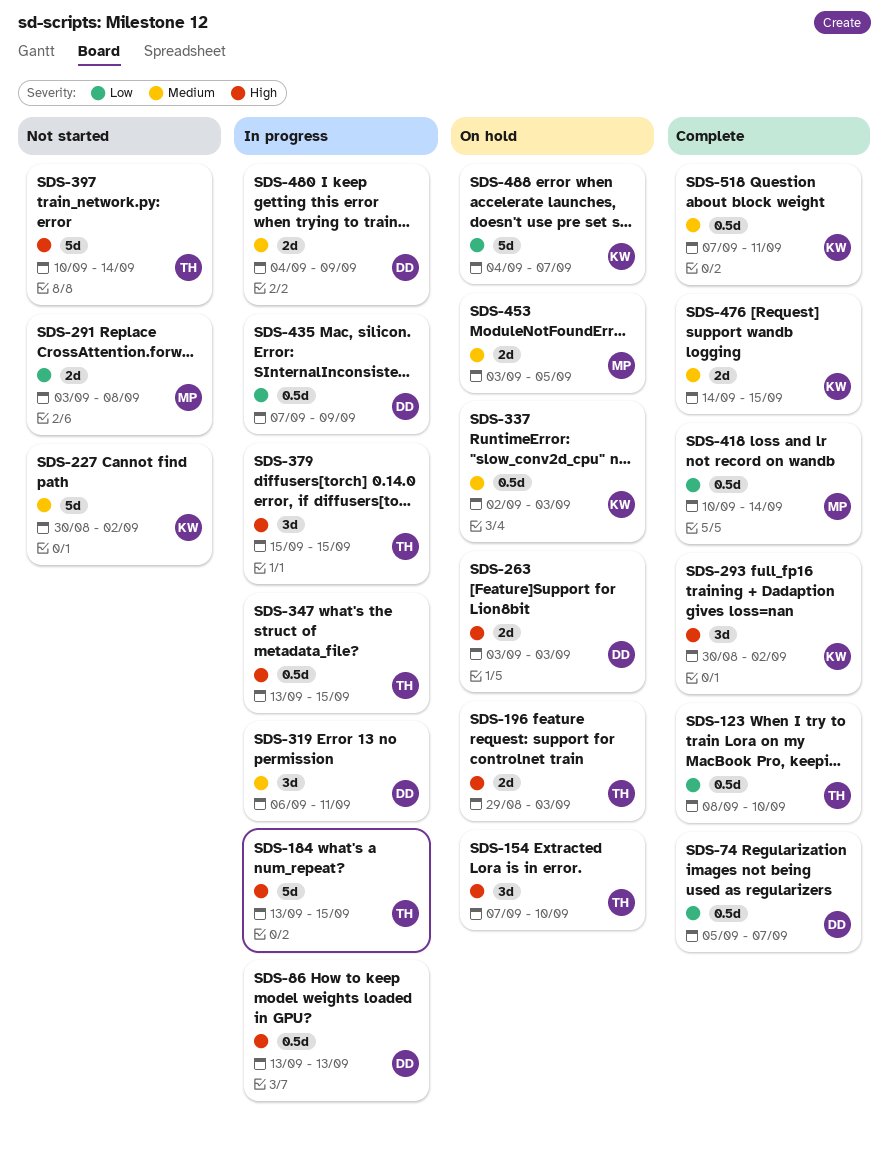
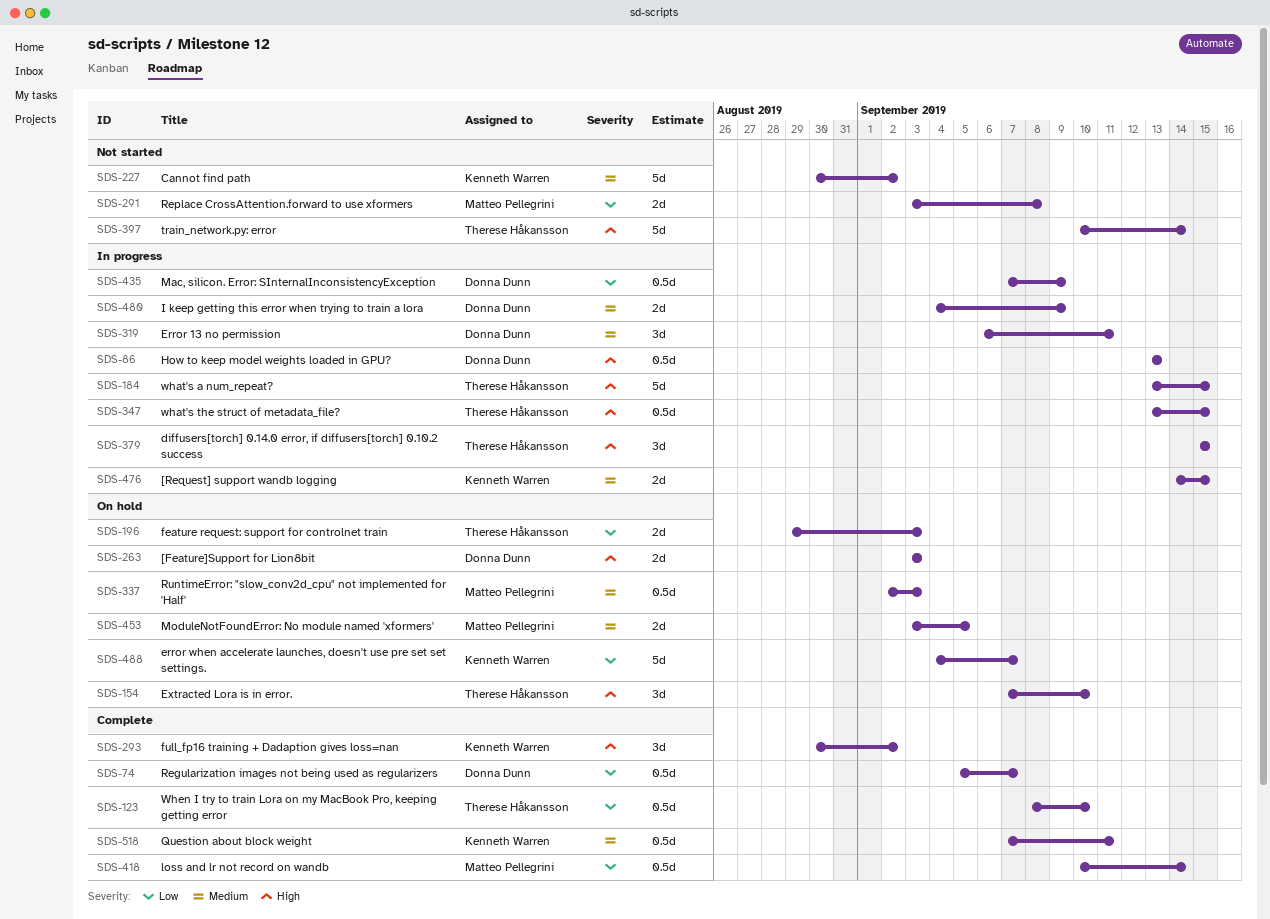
SDS-196, priority: High -> Low
SDS-337, owner: Kenneth Warren -> Matteo Pellegrini
SDS-476, status: Complete -> In progress

